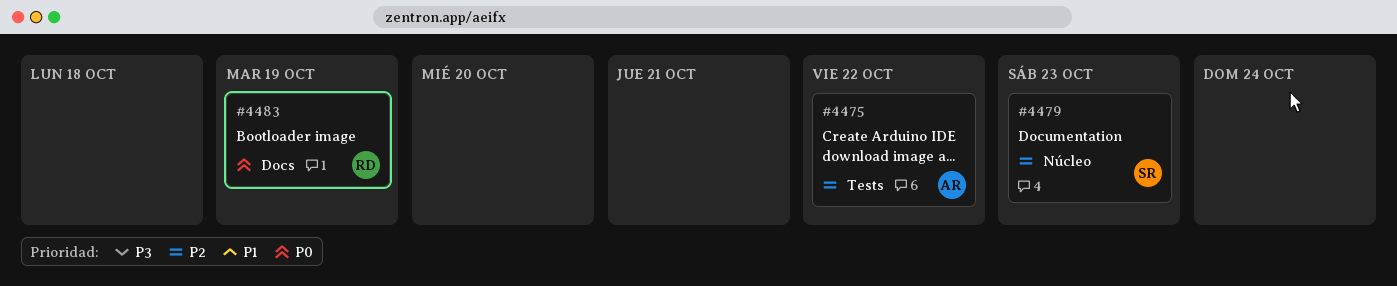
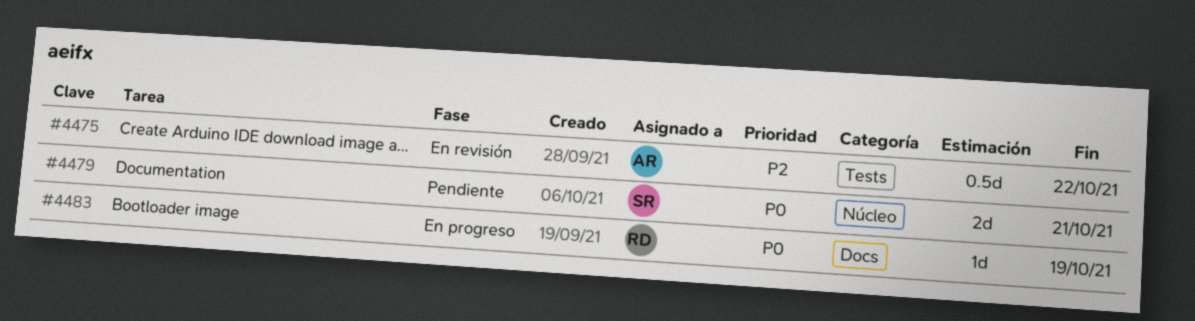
#4479, priority: P2 -> P0
#4479, due: Oct 23 -> Oct 21

